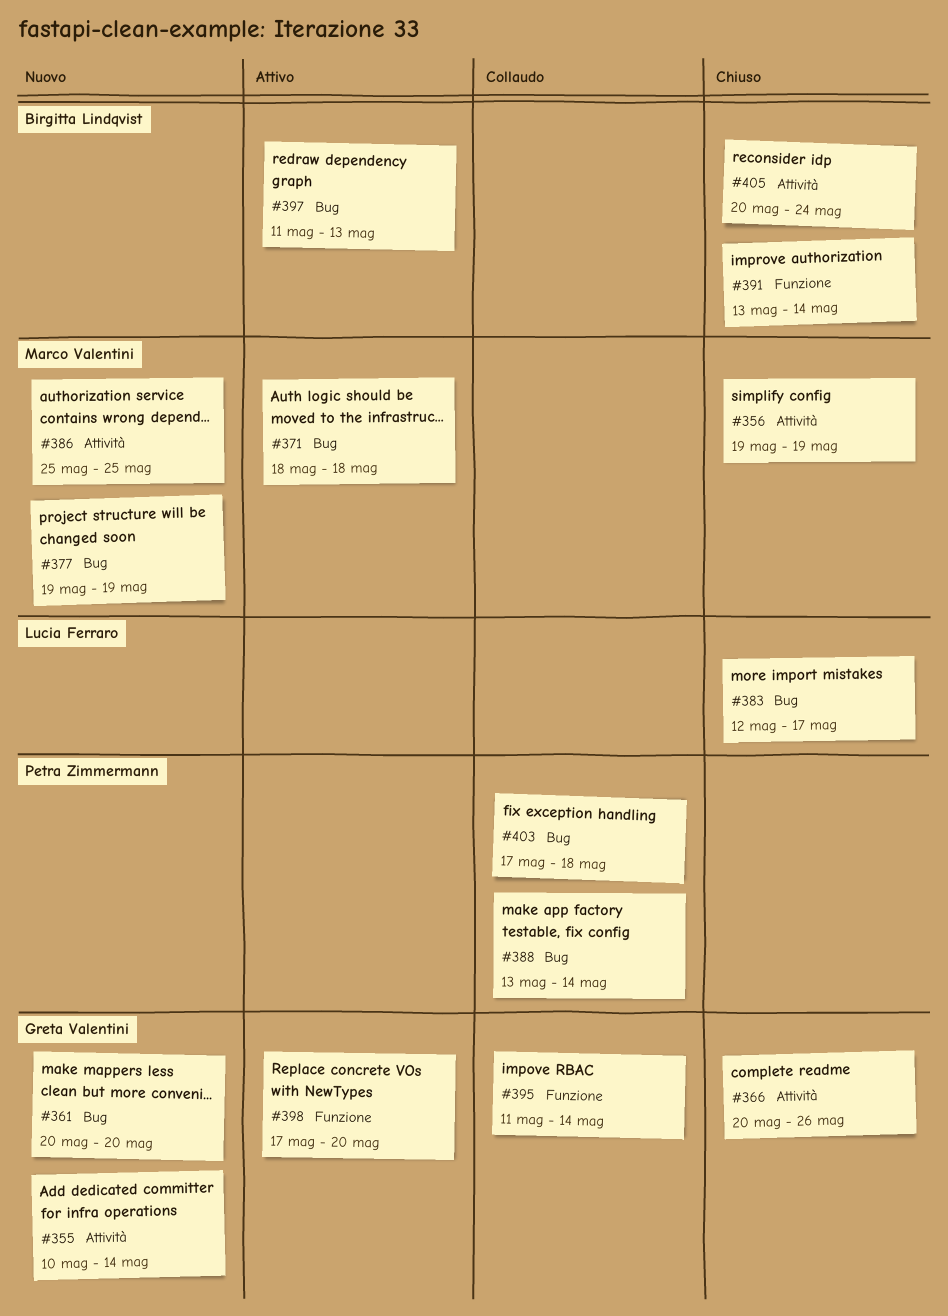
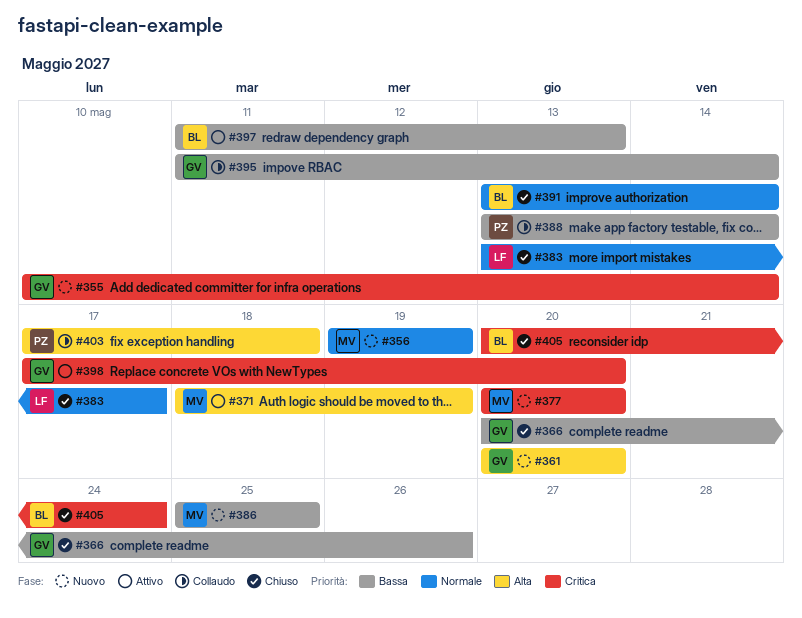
#356, status: Chiuso -> Nuovo
#371, due: May 18 -> May 19
#377, start: May 19 -> May 20
#377, due: May 19 -> May 20
#383, start: May 12 -> May 13

